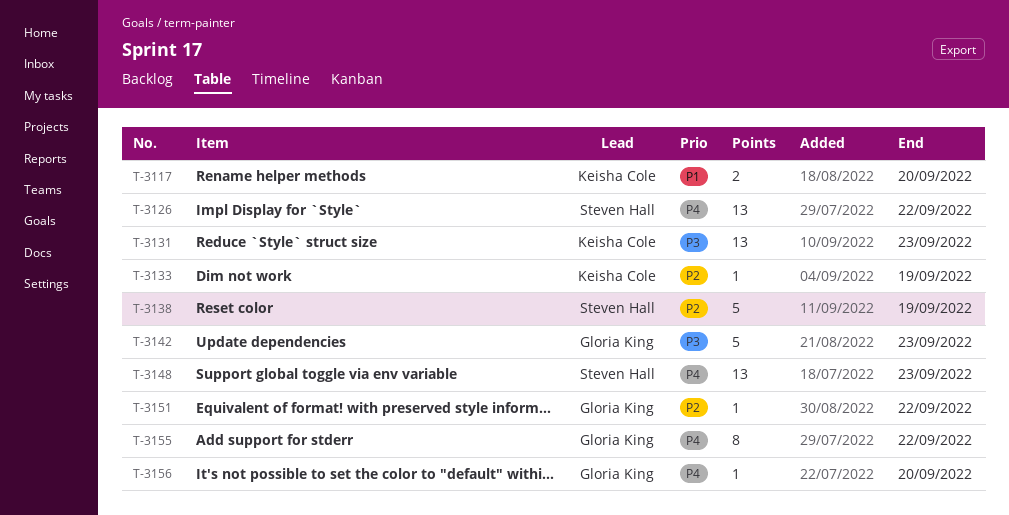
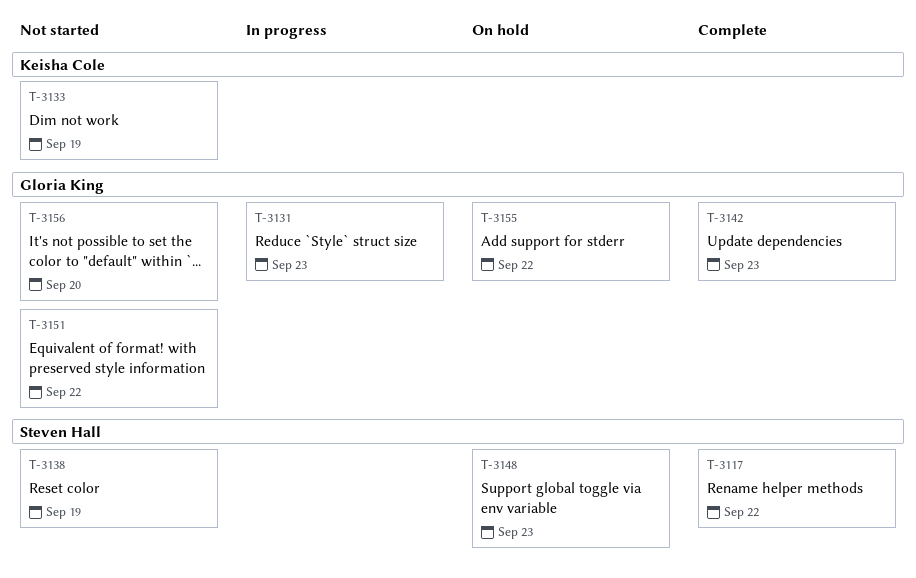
T-3117, owner: Keisha Cole -> Steven Hall
T-3117, due: Sep 20 -> Sep 22
T-3126: present -> none
T-3131, owner: Keisha Cole -> Gloria King

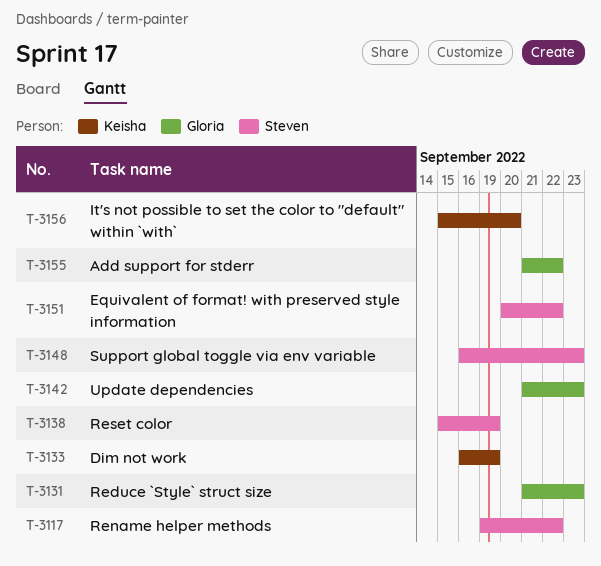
T-3151, owner: Gloria King -> Steven Hall
T-3156, owner: Gloria King -> Keisha Cole

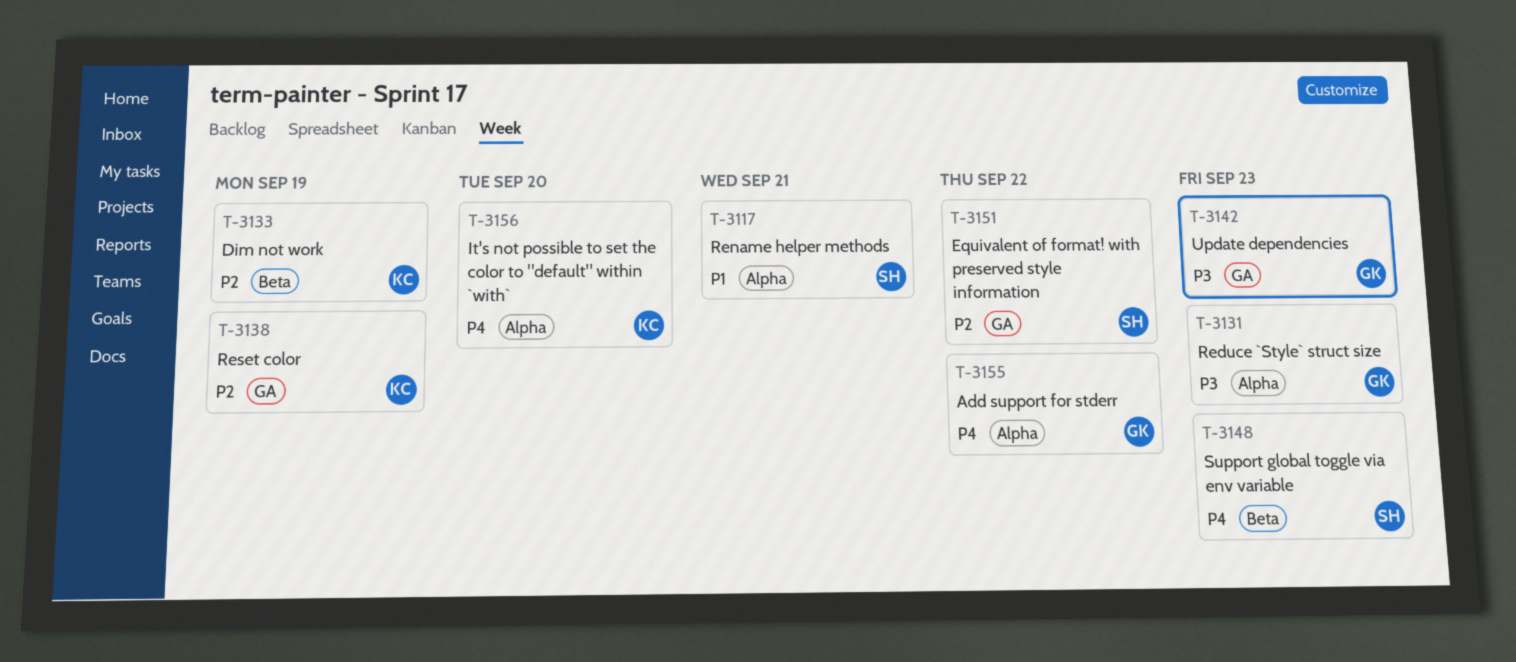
T-3117, due: Sep 22 -> Sep 21
T-3138, owner: Steven -> Keisha

